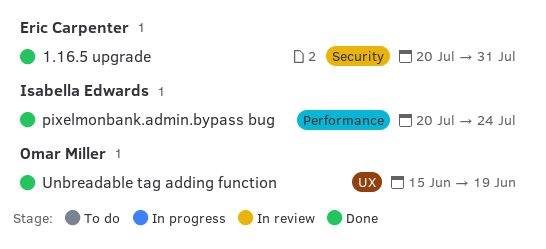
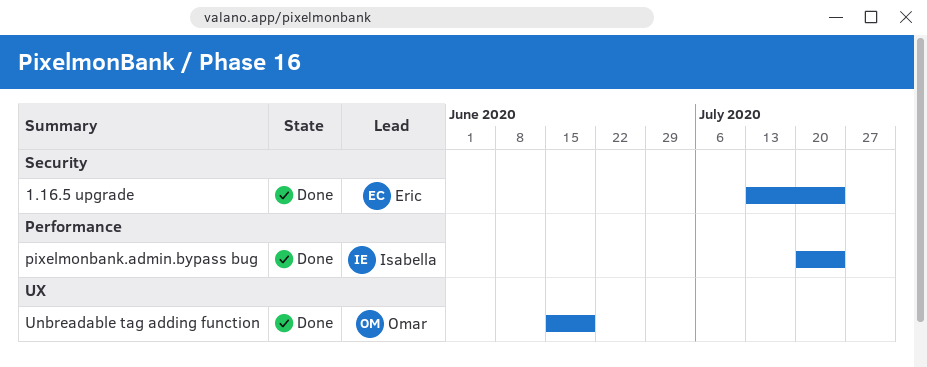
1.16.5 upgrade, start: Jul 20 -> Jul 13
1.16.5 upgrade, due: Jul 31 -> Jul 24

